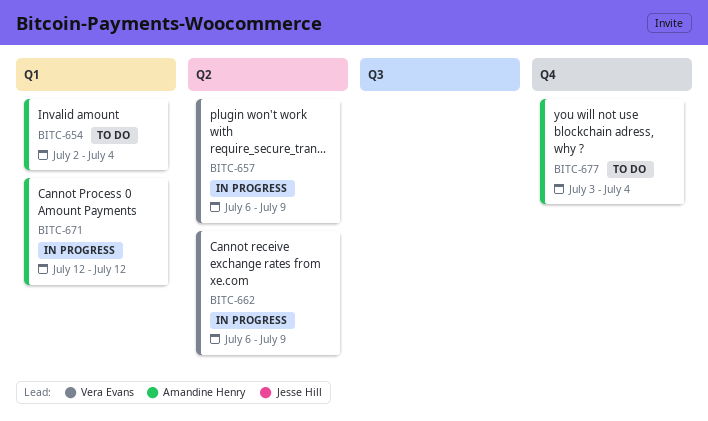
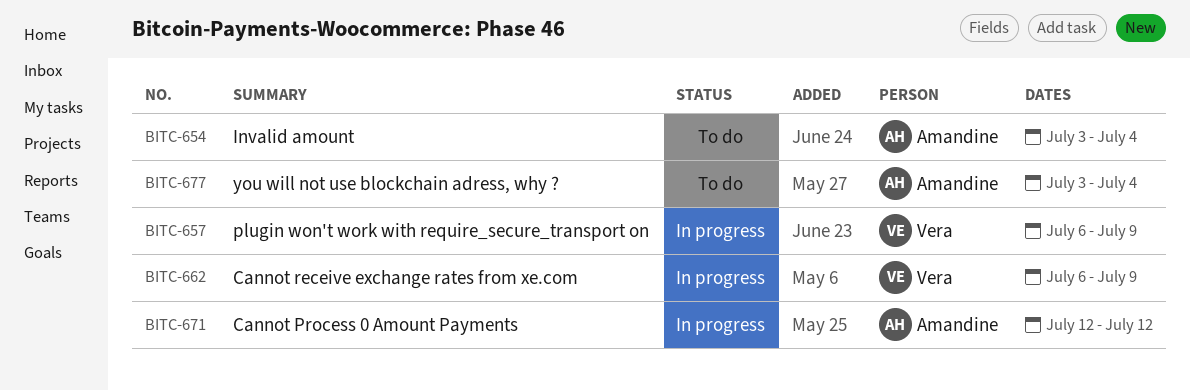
BITC-654, start: Jul 2 -> Jul 3

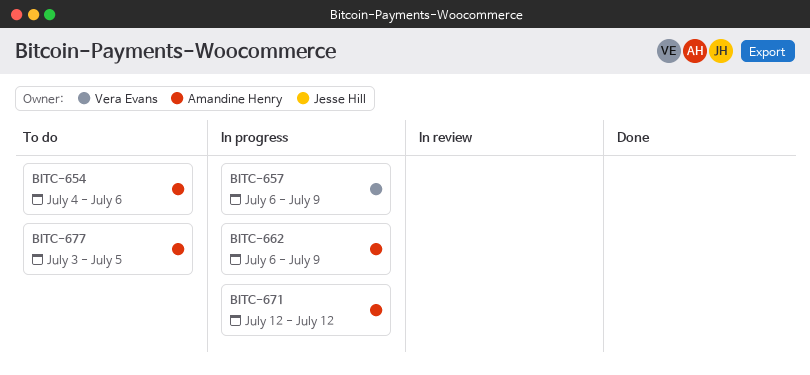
BITC-654, start: Jul 3 -> Jul 4
BITC-654, due: Jul 4 -> Jul 6
BITC-662, owner: Vera Evans -> Amandine Henry
BITC-677, due: Jul 4 -> Jul 5

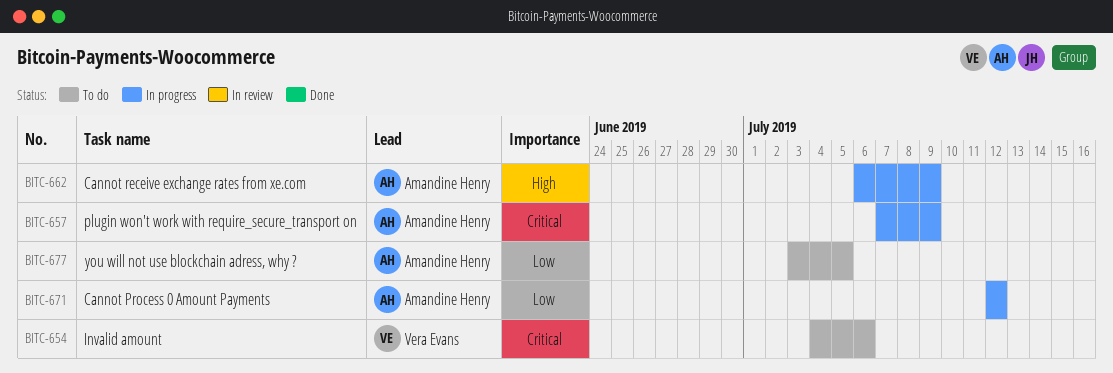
BITC-654, owner: Amandine Henry -> Vera Evans
BITC-657, owner: Vera Evans -> Amandine Henry
BITC-657, start: Jul 6 -> Jul 7

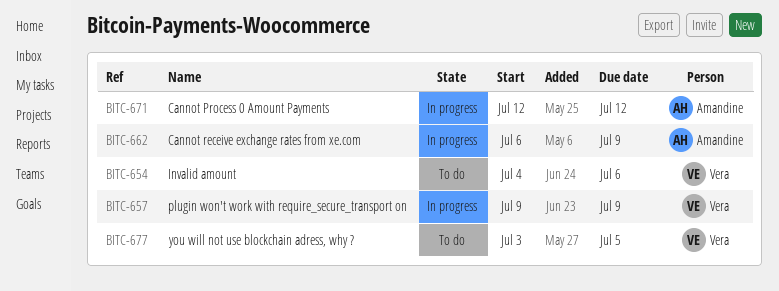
BITC-657, owner: Amandine Henry -> Vera Evans
BITC-657, start: Jul 7 -> Jul 9
BITC-677, owner: Amandine Henry -> Vera Evans

